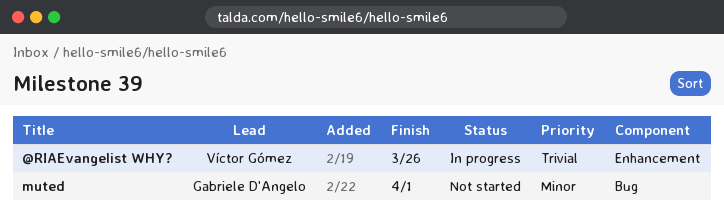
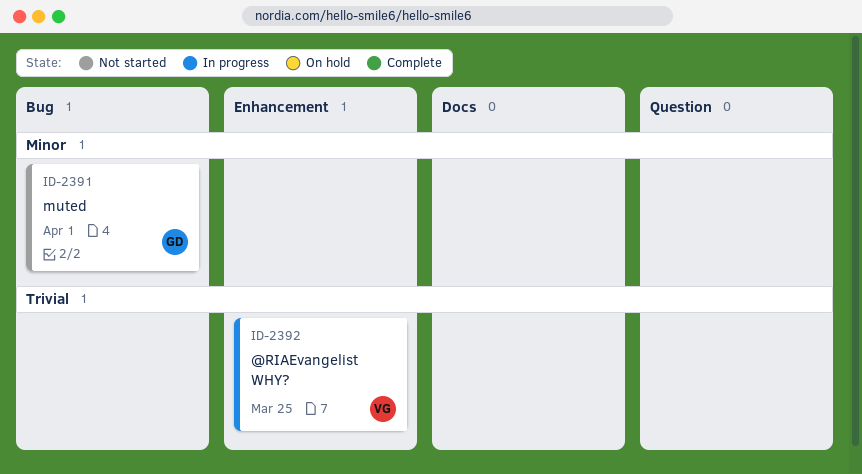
@RIAEvangelist WHY?, due: Mar 26 -> Mar 25

